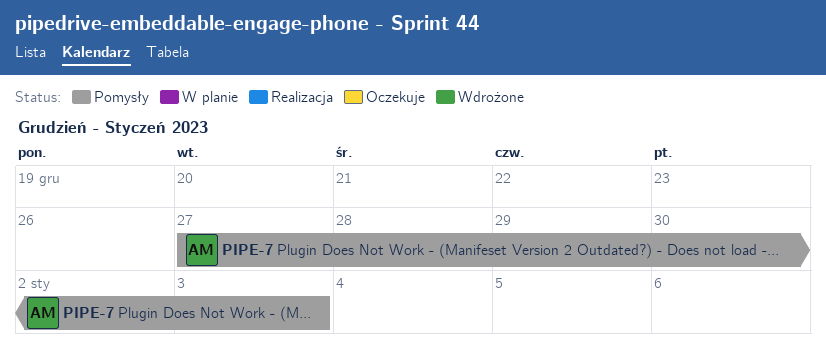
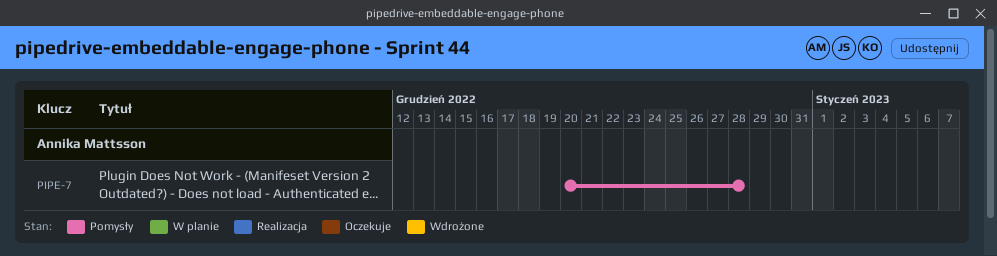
PIPE-7, start: Dec 27 -> Dec 20
PIPE-7, due: Jan 3 -> Dec 28

